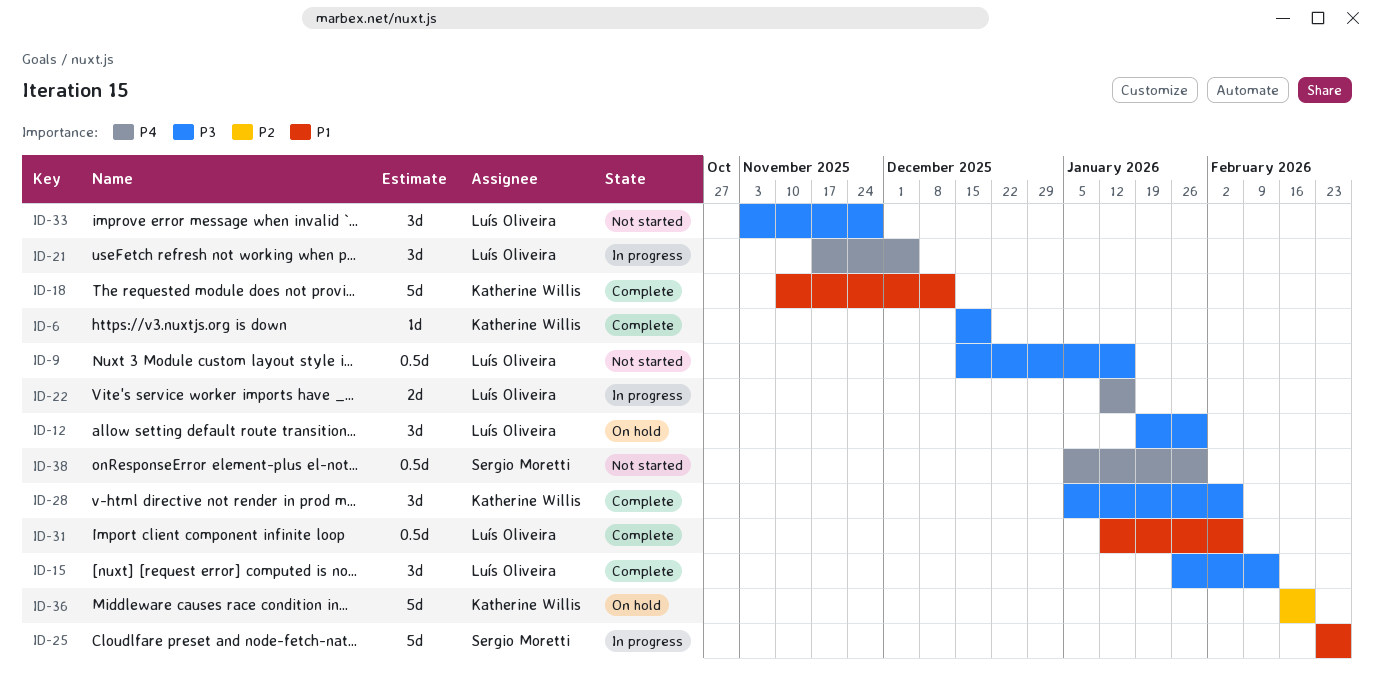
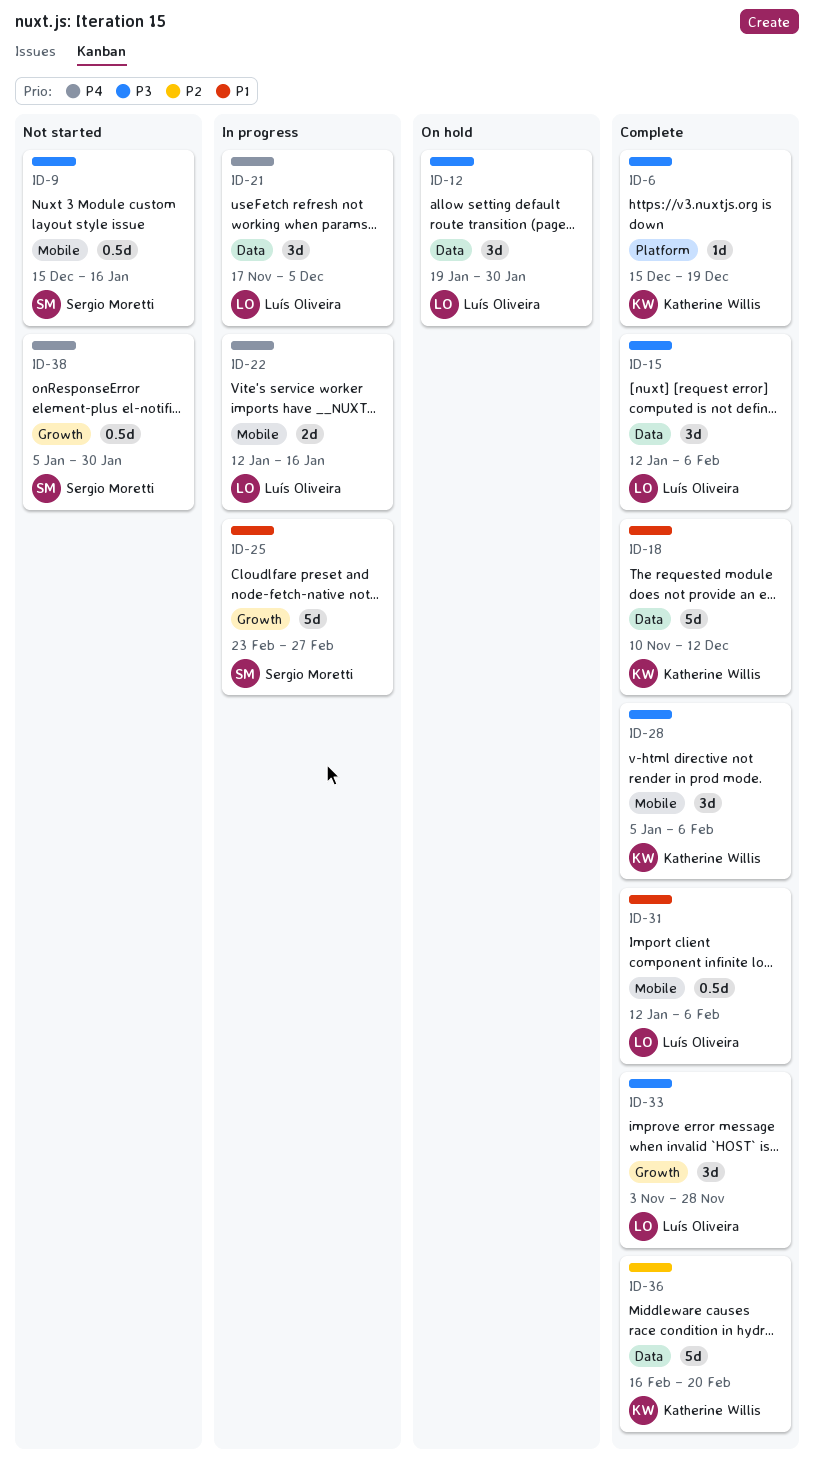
ID-9, owner: Luís Oliveira -> Sergio Moretti
ID-15, start: Jan 26 -> Jan 12
ID-15, due: Feb 13 -> Feb 6
ID-33, status: Not started -> Complete
ID-36, status: On hold -> Complete

